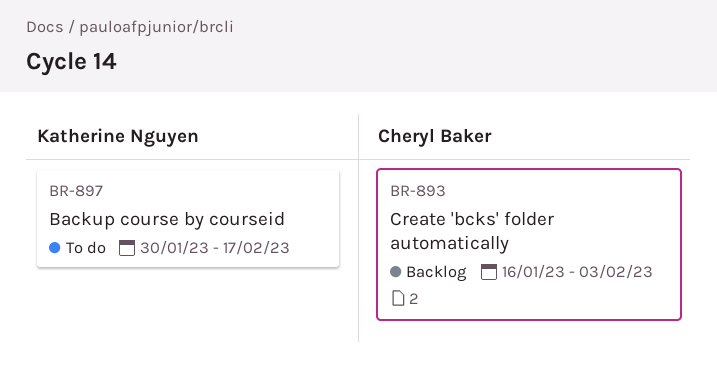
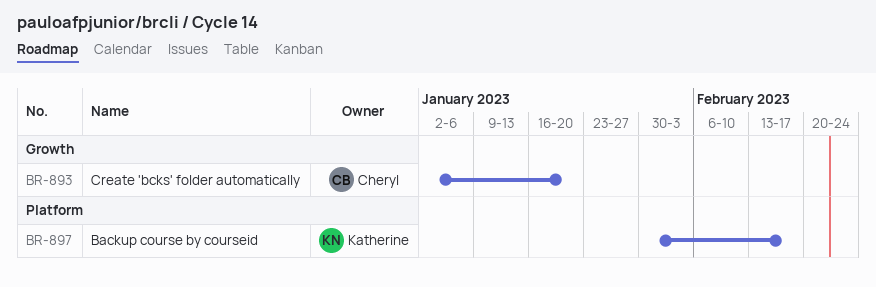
BR-893, start: Jan 16 -> Jan 2
BR-893, due: Feb 3 -> Jan 20

